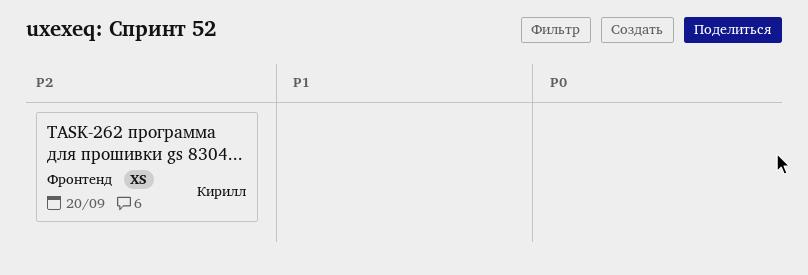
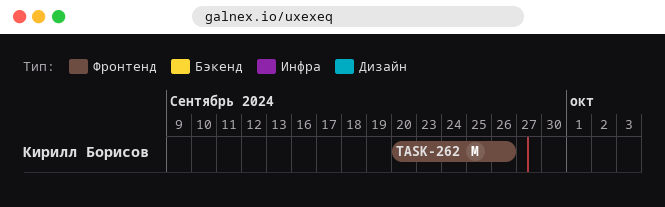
TASK-262, estimate: XS -> M
TASK-262, due: Sep 20 -> Sep 26

